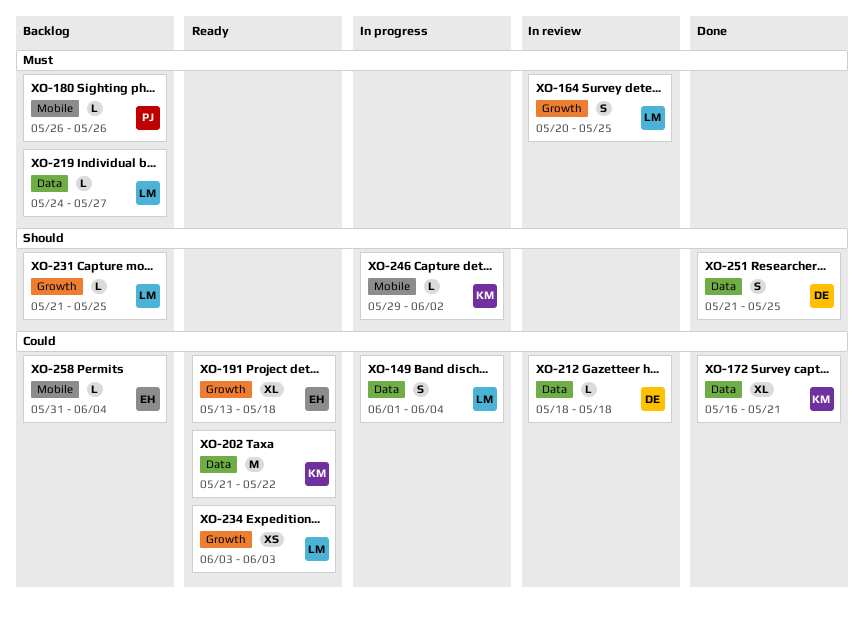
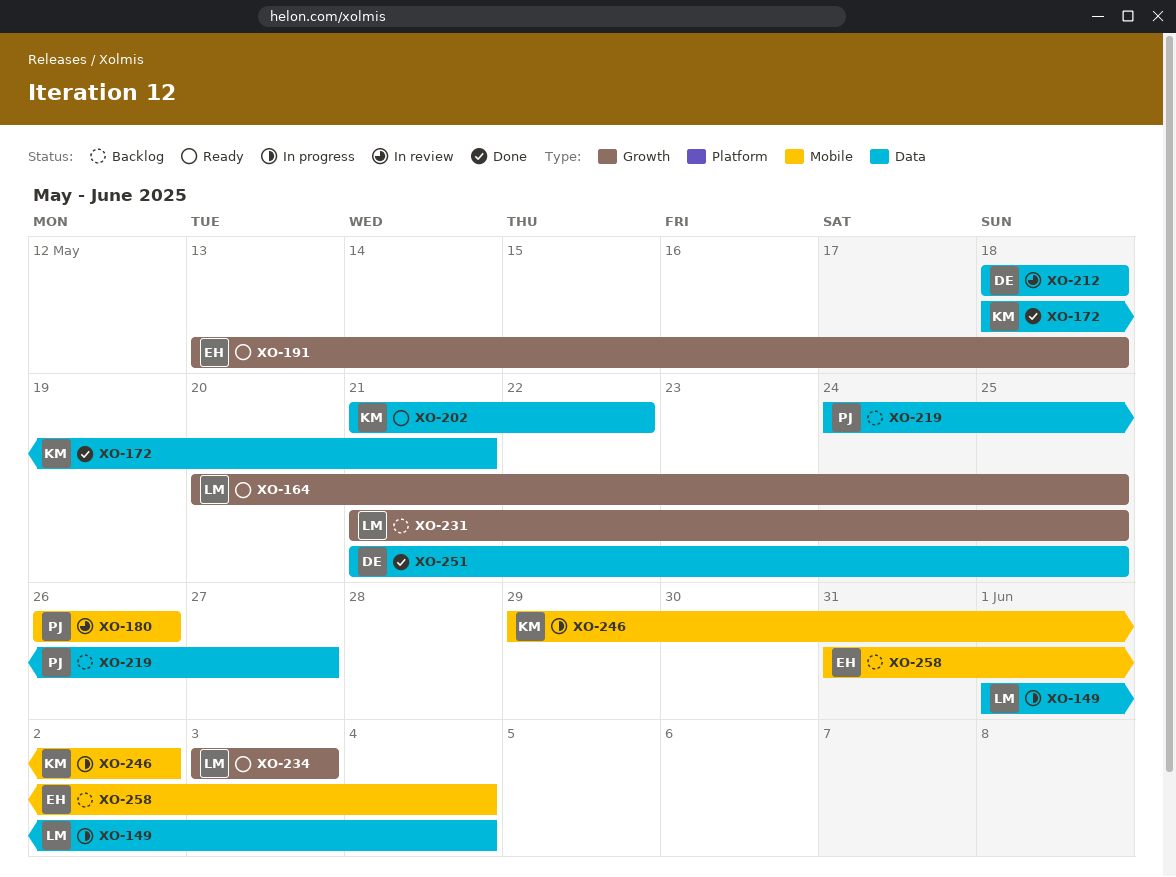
XO-164, status: In review -> Ready
XO-172, start: May 16 -> May 18
XO-180, status: Backlog -> In review
XO-219, owner: LM -> PJ

